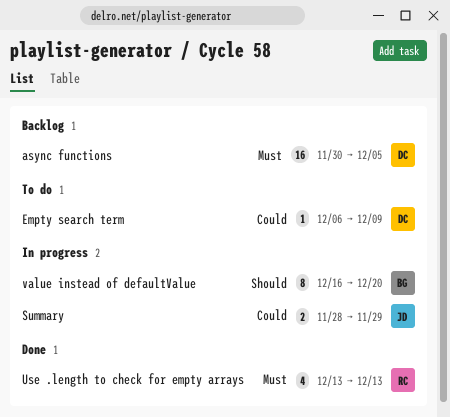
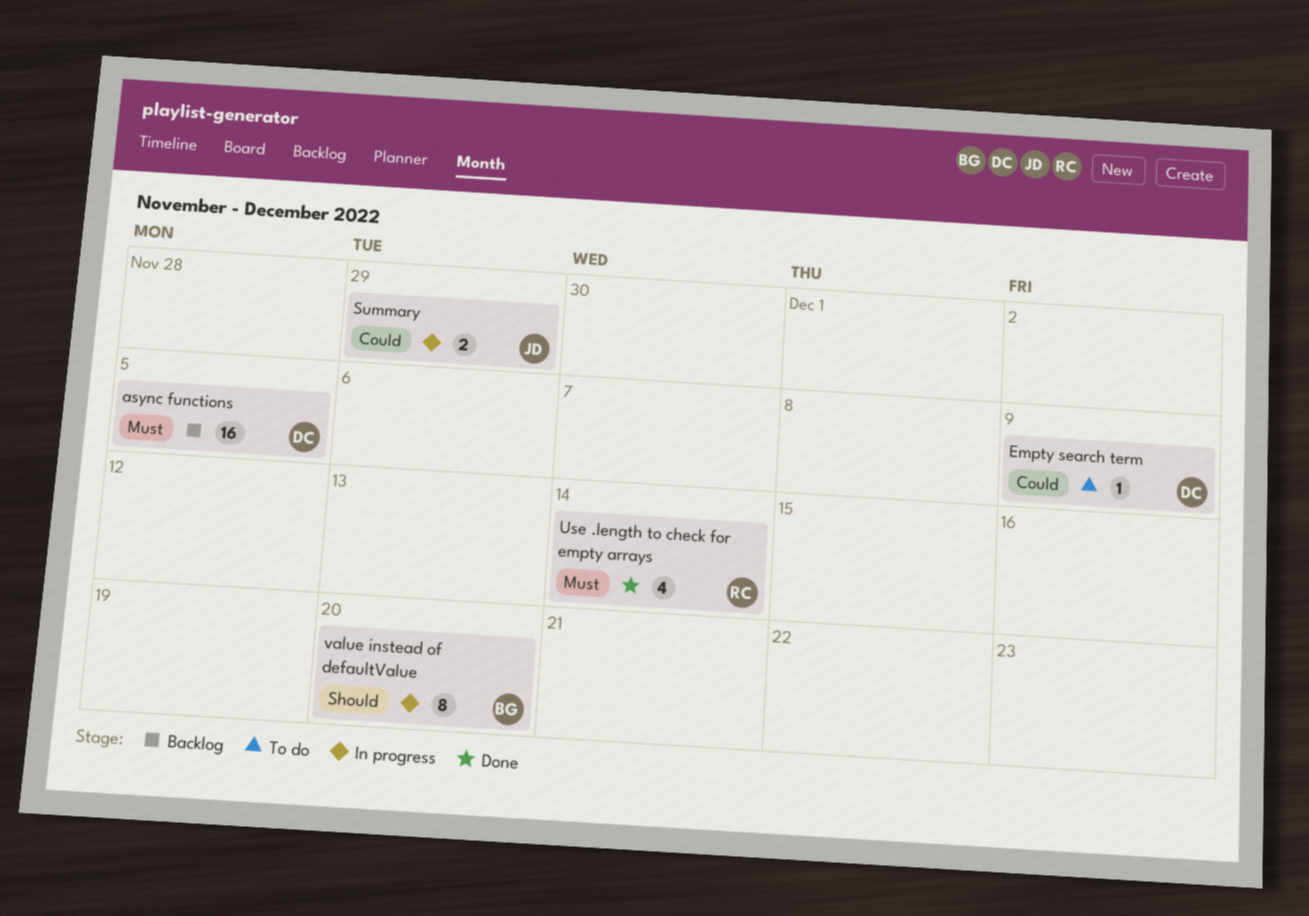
Use .length to check for empty arrays, due: Dec 13 -> Dec 14

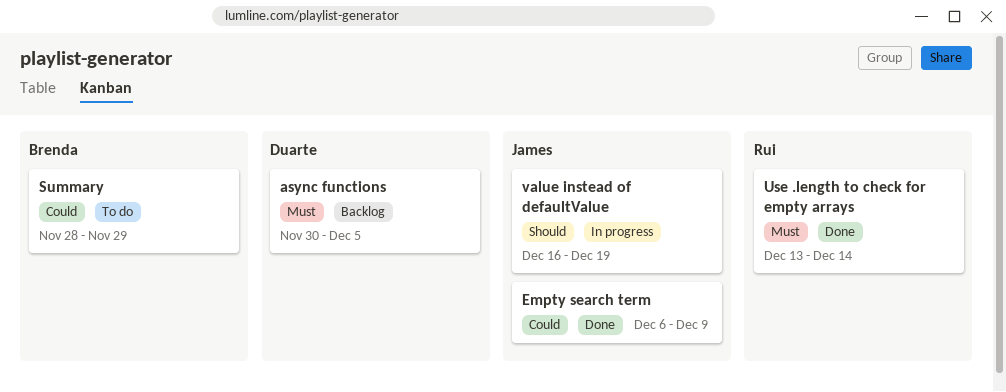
Empty search term, status: To do -> Done
Empty search term, owner: Duarte -> James
Summary, status: In progress -> To do
Summary, owner: James -> Brenda
value instead of defaultValue, owner: Brenda -> James
value instead of defaultValue, due: Dec 20 -> Dec 19

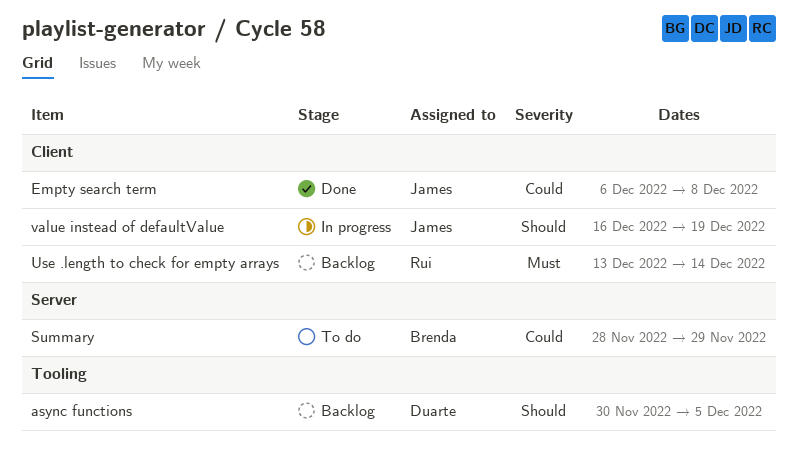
async functions, priority: Must -> Should
Empty search term, due: Dec 9 -> Dec 8
Use .length to check for empty arrays, status: Done -> Backlog

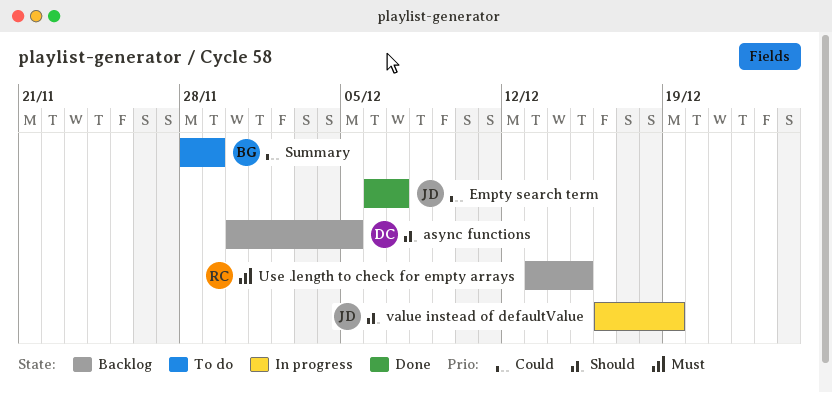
Empty search term, due: Dec 8 -> Dec 7
Use .length to check for empty arrays, due: Dec 14 -> Dec 15

